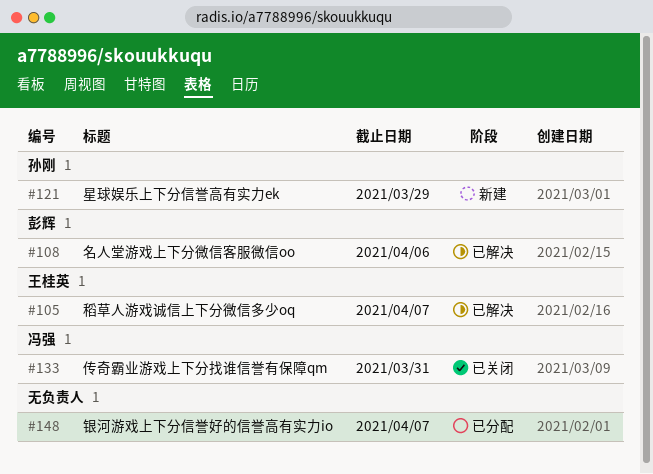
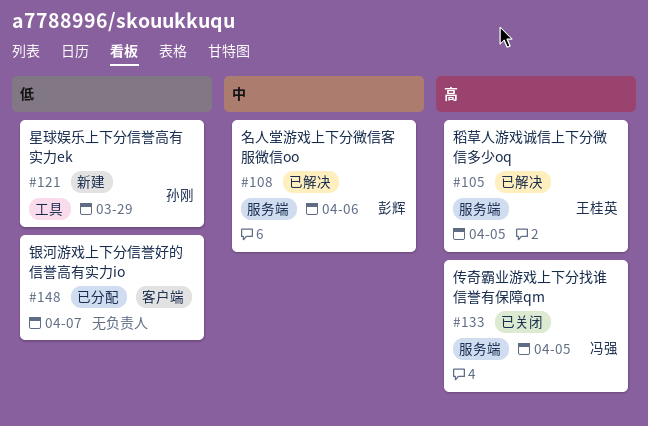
#105, due: Apr 7 -> Apr 5
#133, due: Mar 31 -> Apr 5

